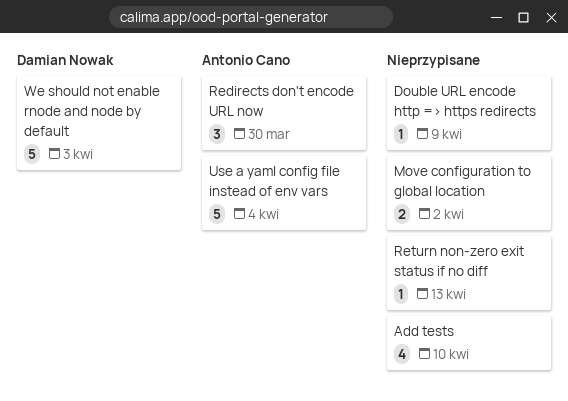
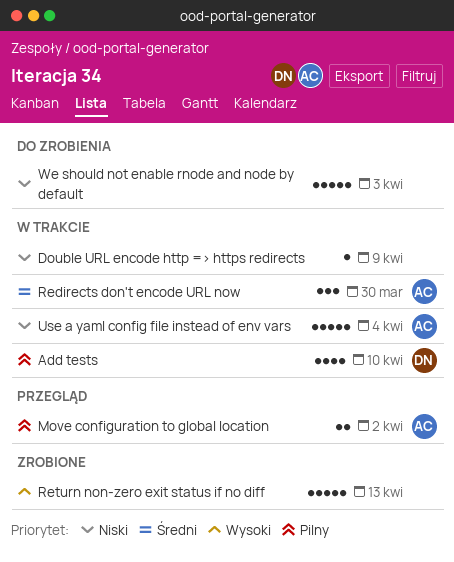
Add tests, owner: none -> Damian Nowak
Move configuration to global location, owner: none -> Antonio Cano
Return non-zero exit status if no diff, estimate: 1 -> 5
We should not enable rnode and node by default, owner: Damian Nowak -> none

